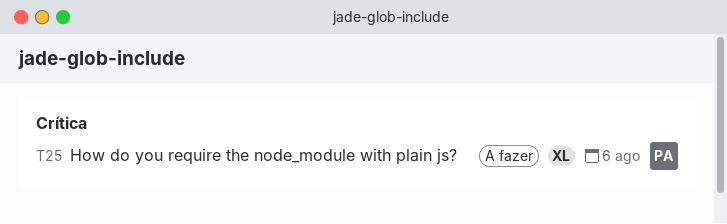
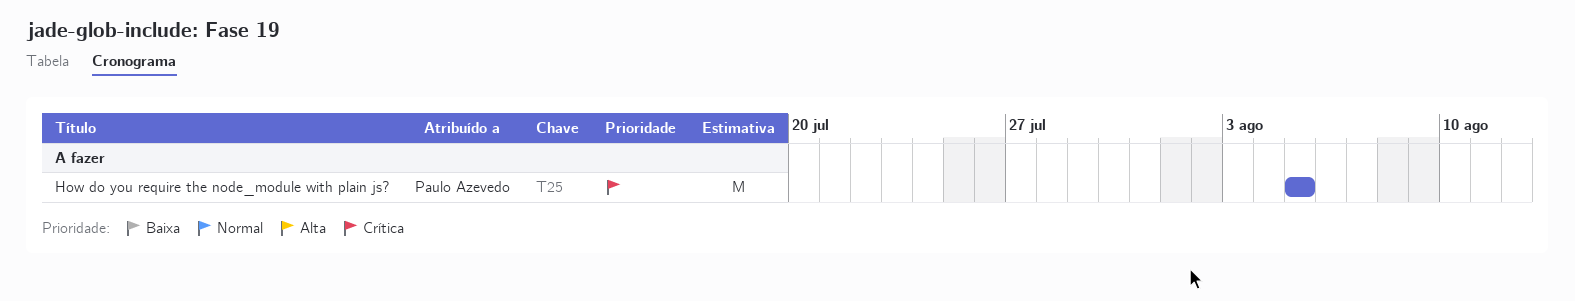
T25, estimate: XL -> M
T25, due: Aug 6 -> Aug 5

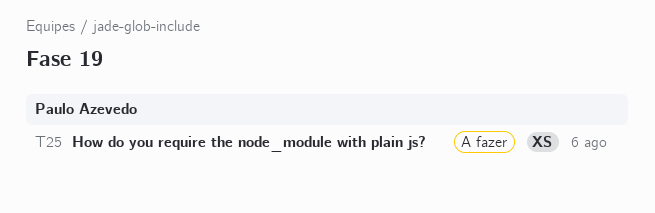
T25, estimate: M -> XS
T25, due: Aug 5 -> Aug 6

